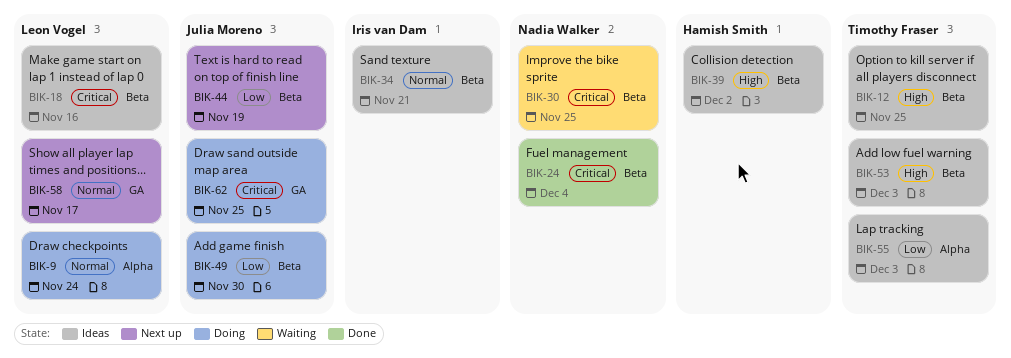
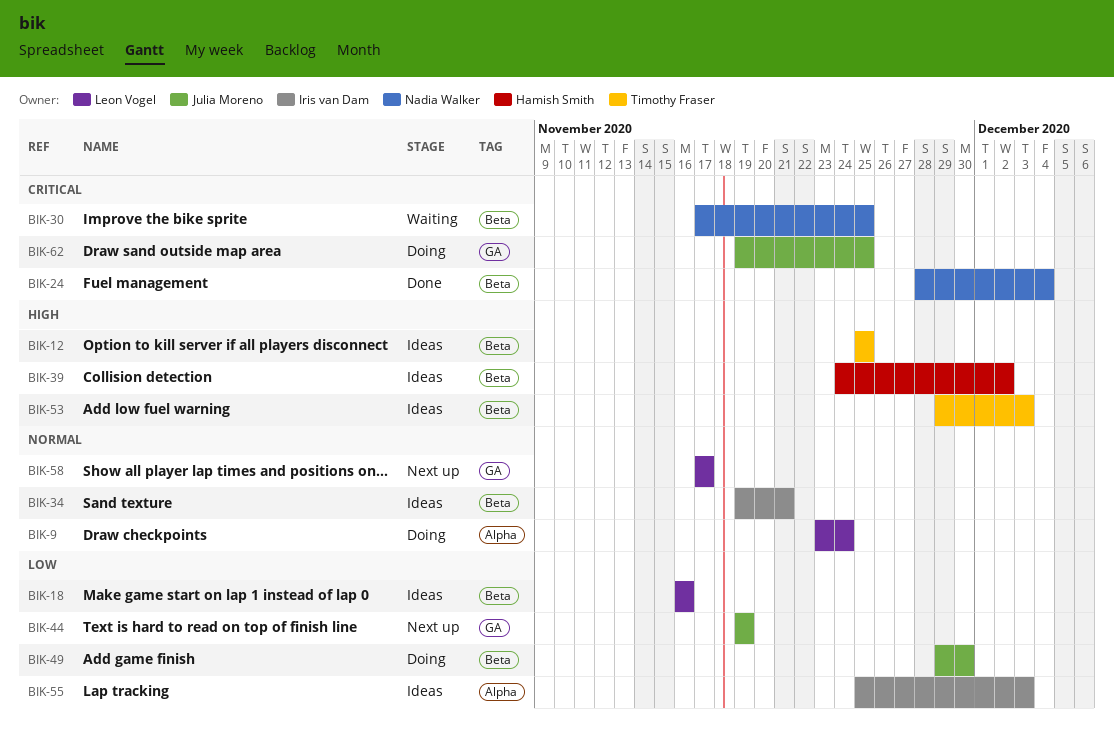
BIK-18, priority: Critical -> Low
BIK-44, label: Beta -> GA
BIK-55, owner: Timothy Fraser -> Iris van Dam

